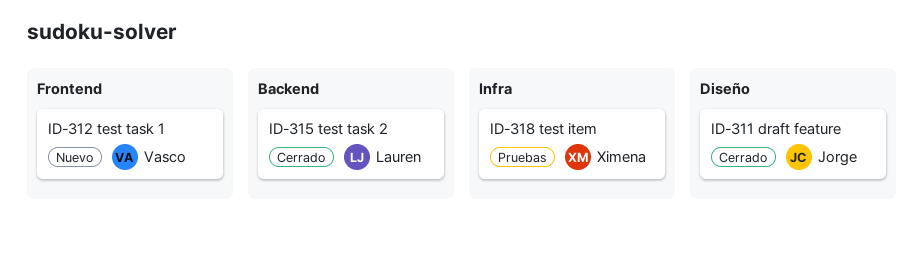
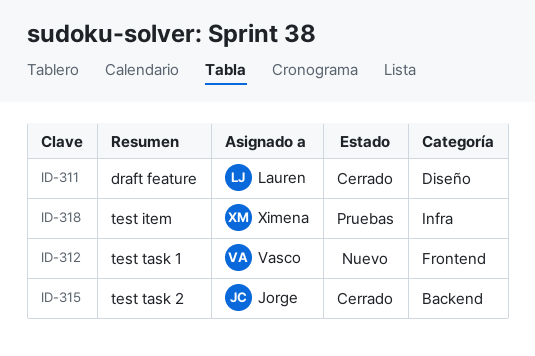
ID-311, owner: Jorge -> Lauren
ID-315, owner: Lauren -> Jorge

